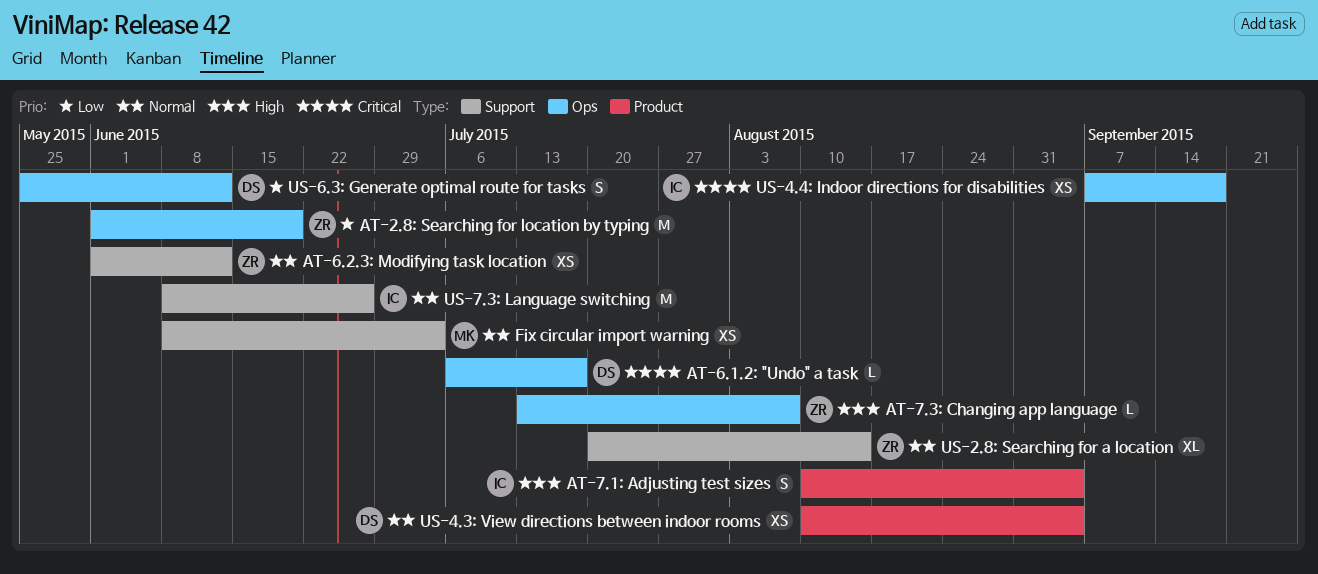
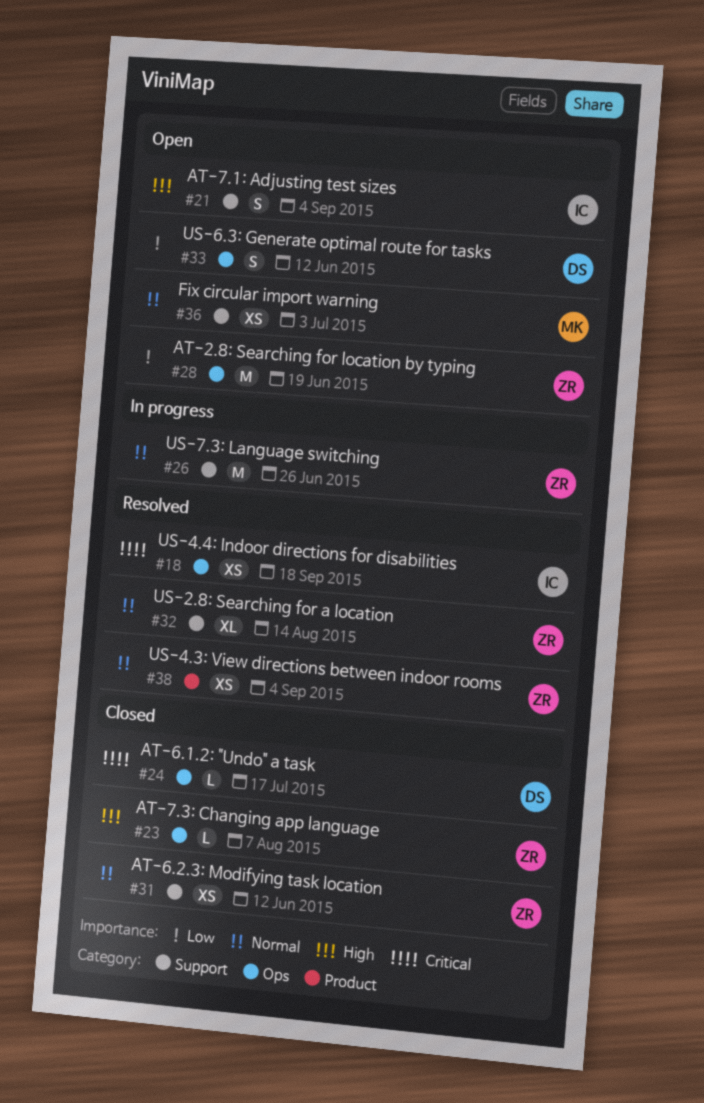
AT-7.1: Adjusting test sizes, label: Product -> Support
US-4.3: View directions between indoor rooms, owner: DS -> ZR
US-7.3: Language switching, owner: IC -> ZR

